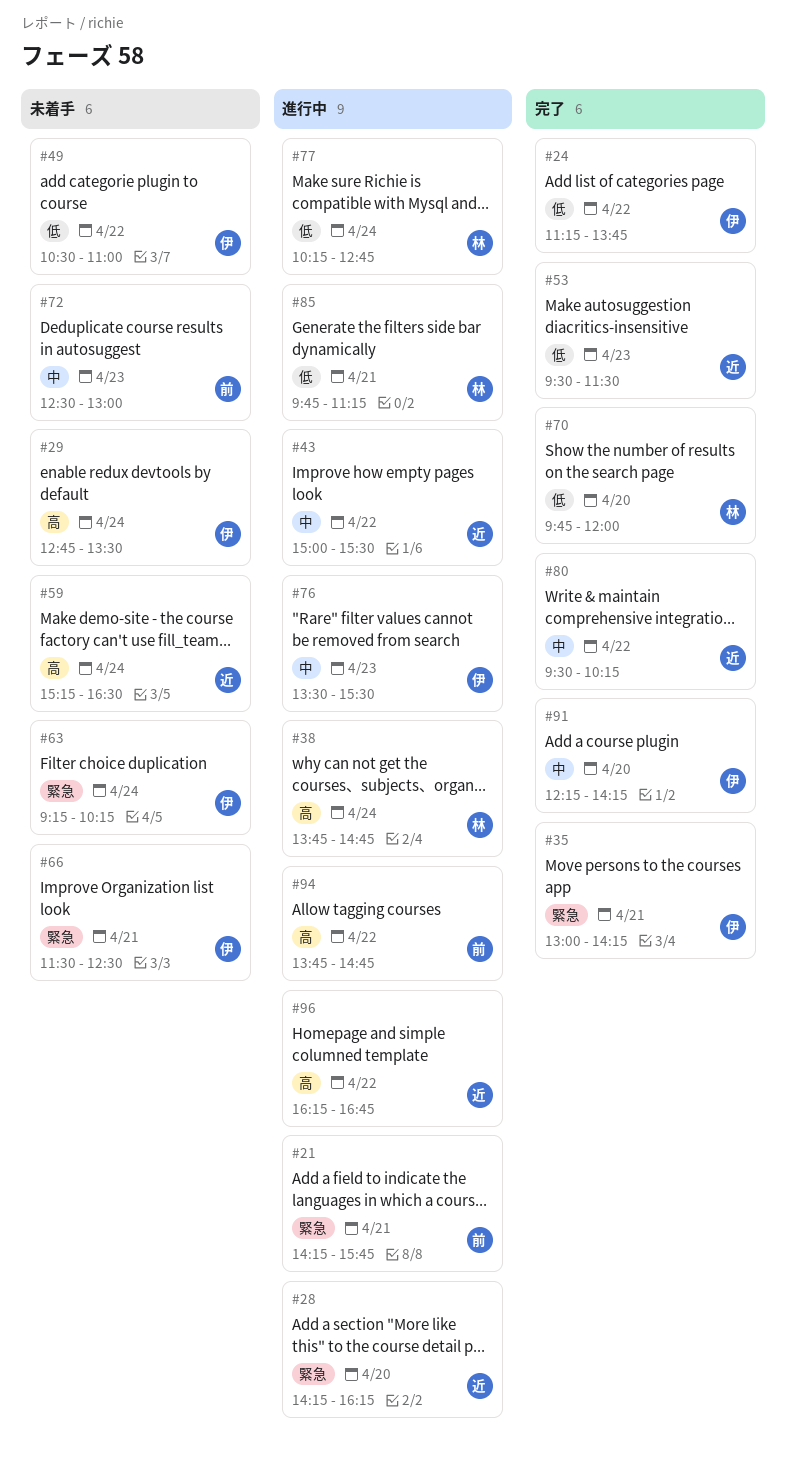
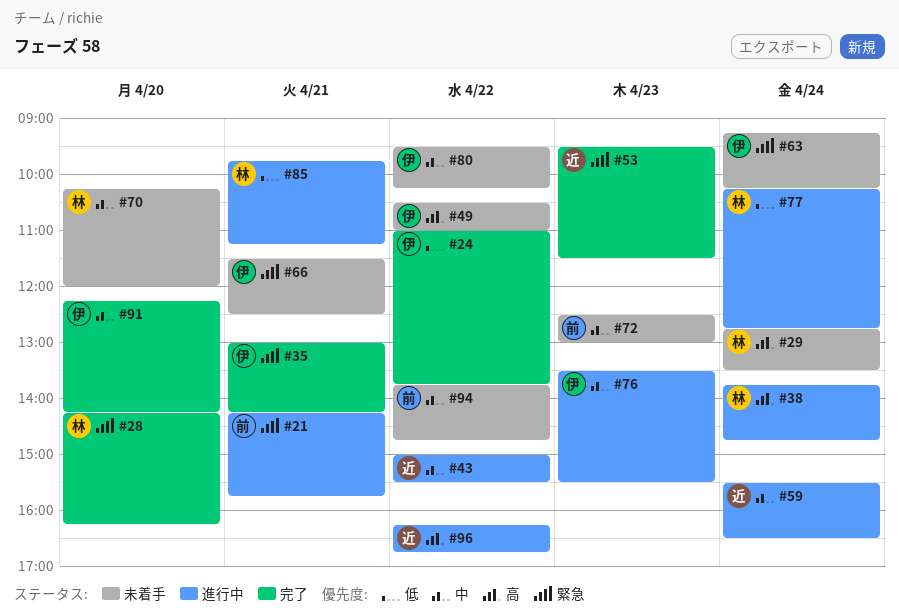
#24, begins: 11:15 -> 11:00
#28, status: 進行中 -> 完了
#28, owner: 近 -> 林
#29, owner: 伊 -> 林
#49, priority: 低 -> 高
#53, priority: 低 -> 緊急
#59, status: 未着手 -> 進行中
#59, priority: 高 -> 中
#59, begins: 15:15 -> 15:30
#70, status: 完了 -> 未着手
#70, priority: 低 -> 中
#70, begins: 09:45 -> 10:15
#80, status: 完了 -> 未着手
#80, owner: 近 -> 伊
#94, status: 進行中 -> 未着手
#94, priority: 高 -> 中

